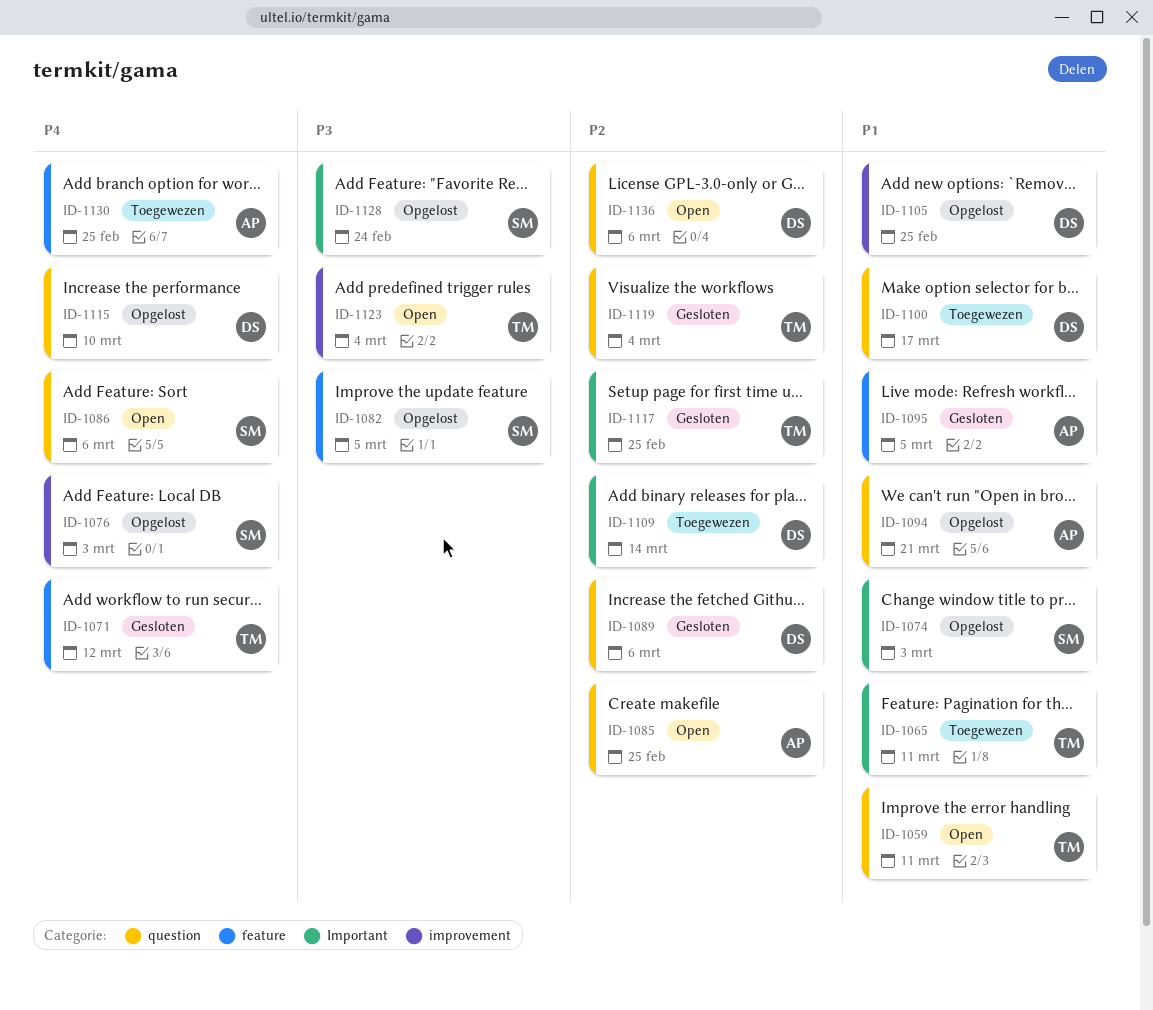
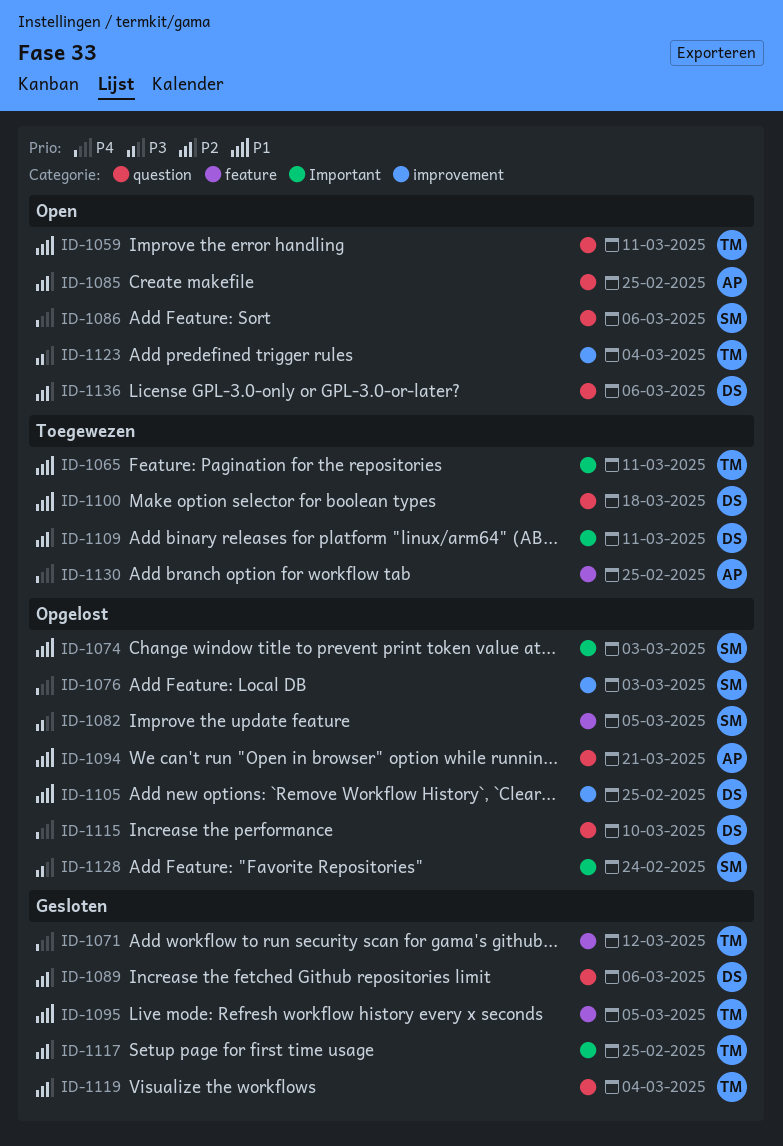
ID-1095, owner: AP -> TM
ID-1100, due: Mar 17 -> Mar 18
ID-1109, due: Mar 14 -> Mar 11

